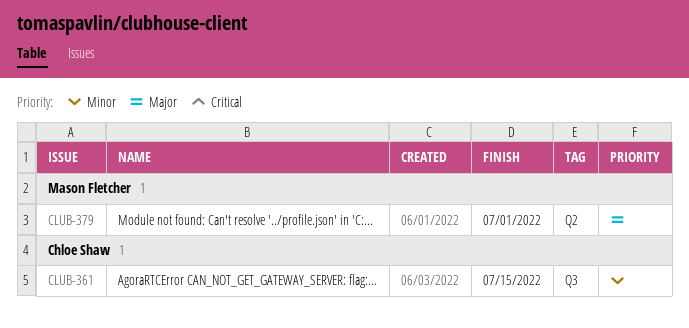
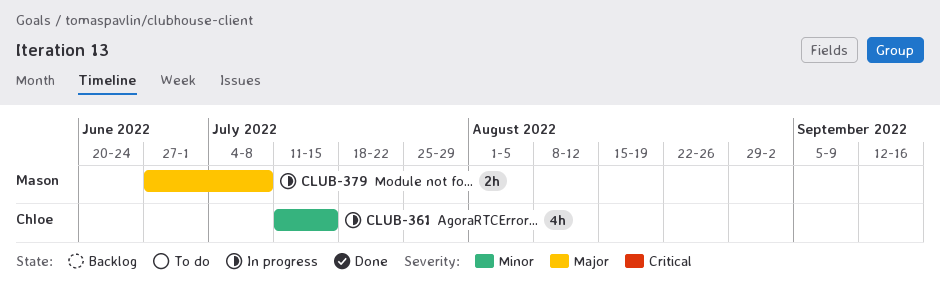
CLUB-379, due: Jul 1 -> Jul 8

